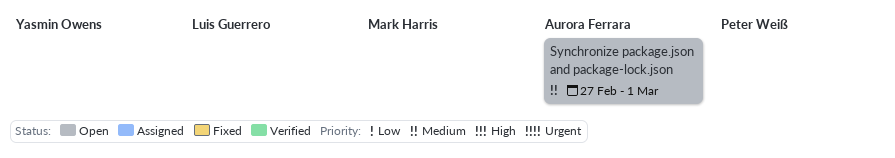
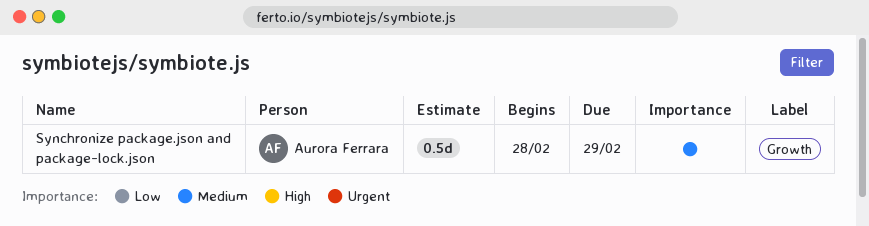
Synchronize package.json and package-lock.json, start: Feb 27 -> Feb 28
Synchronize package.json and package-lock.json, due: Mar 1 -> Feb 29

